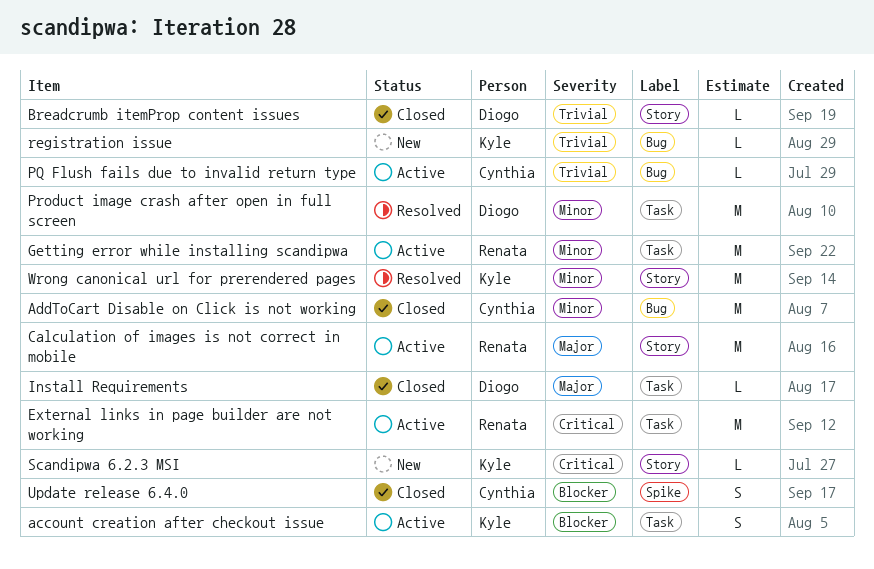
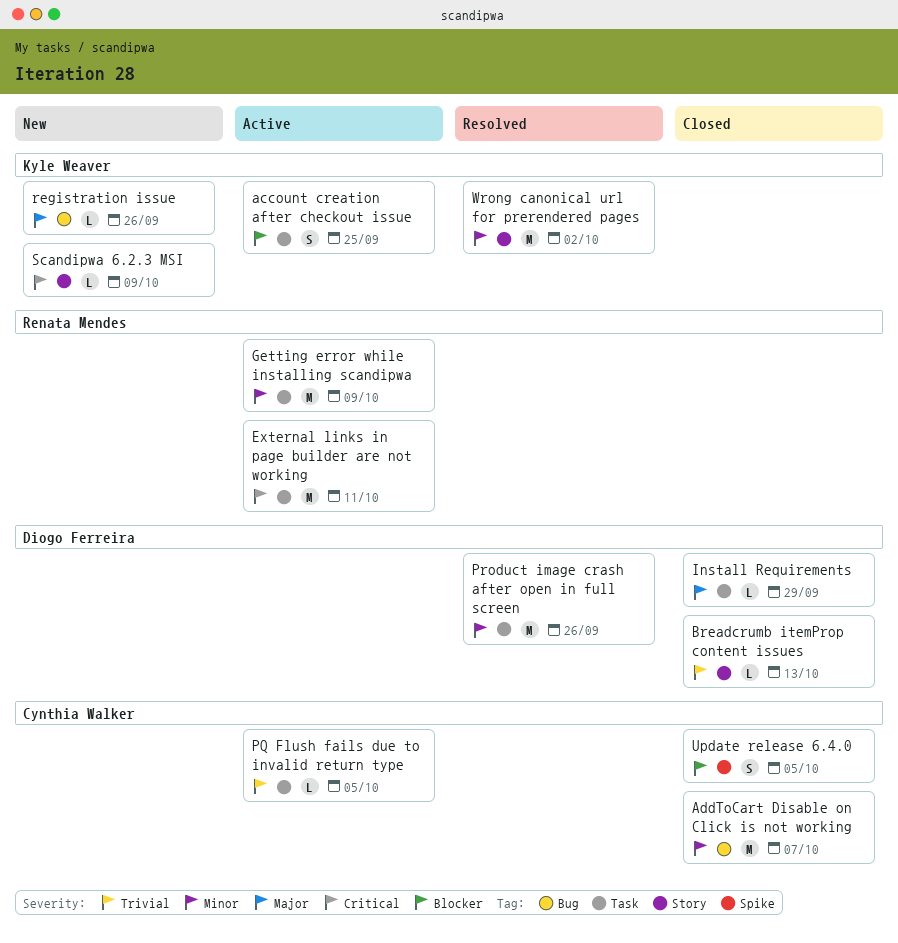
Calculation of images is not correct in mobile: present -> none
PQ Flush fails due to invalid return type, label: Bug -> Task
registration issue, priority: Trivial -> Major

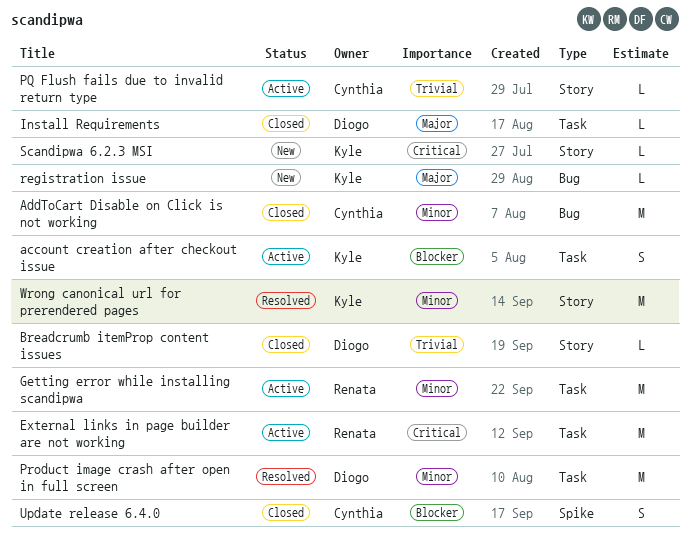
PQ Flush fails due to invalid return type, label: Task -> Story

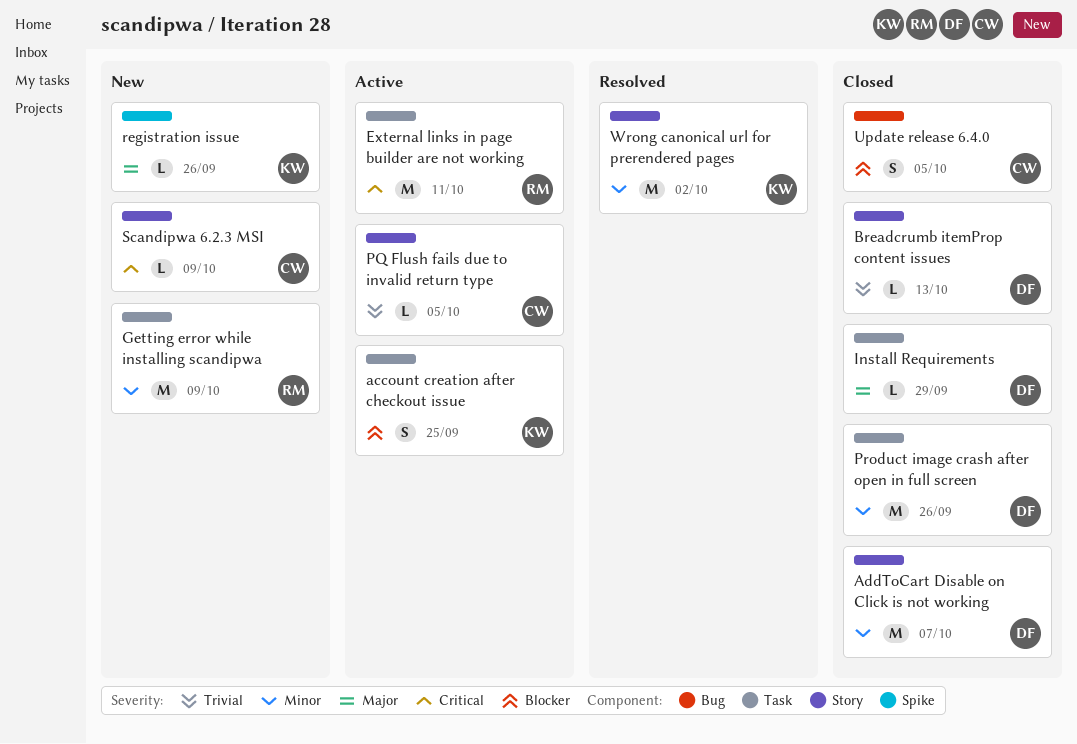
AddToCart Disable on Click is not working, owner: Cynthia -> Diogo
AddToCart Disable on Click is not working, label: Bug -> Story
Getting error while installing scandipwa, status: Active -> New
Product image crash after open in full screen, status: Resolved -> Closed
registration issue, label: Bug -> Spike
Scandipwa 6.2.3 MSI, owner: Kyle -> Cynthia
Update release 6.4.0, label: Spike -> Bug

